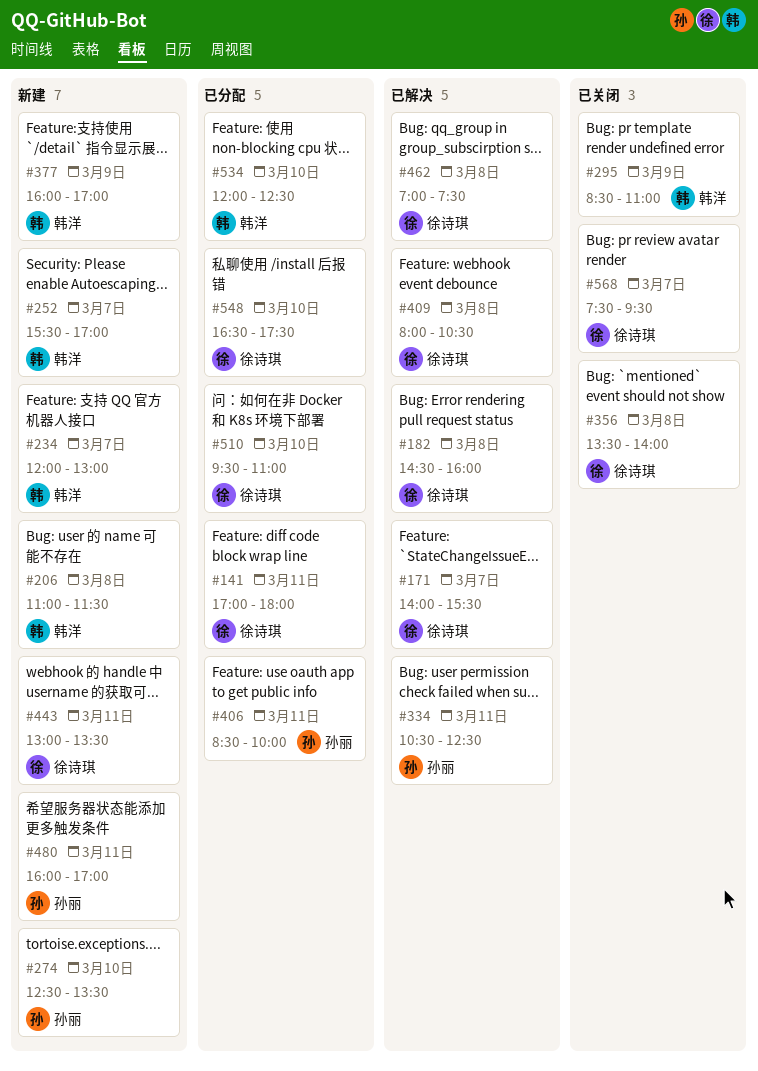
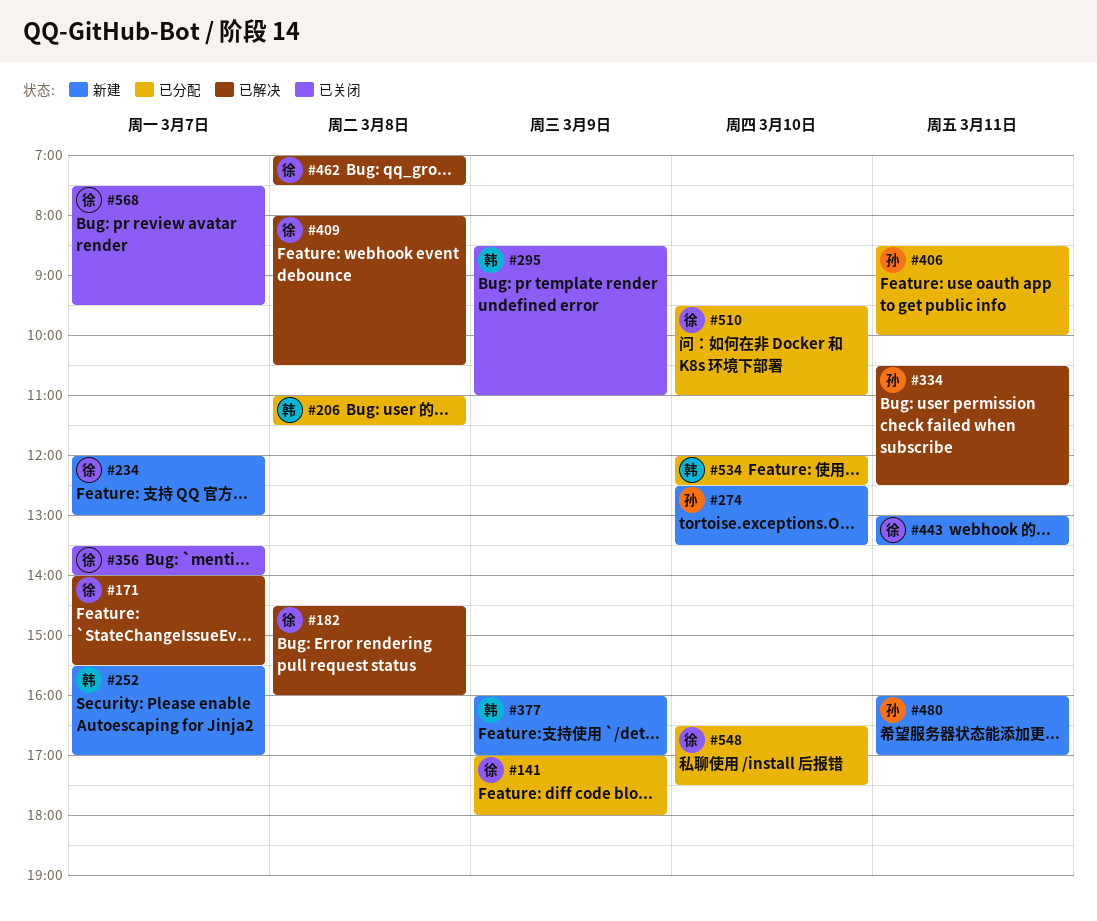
#141, day: Mar 11 -> Mar 9
#206, status: 新建 -> 已分配
#234, owner: 韩洋 -> 徐诗琪
#356, day: Mar 8 -> Mar 7

